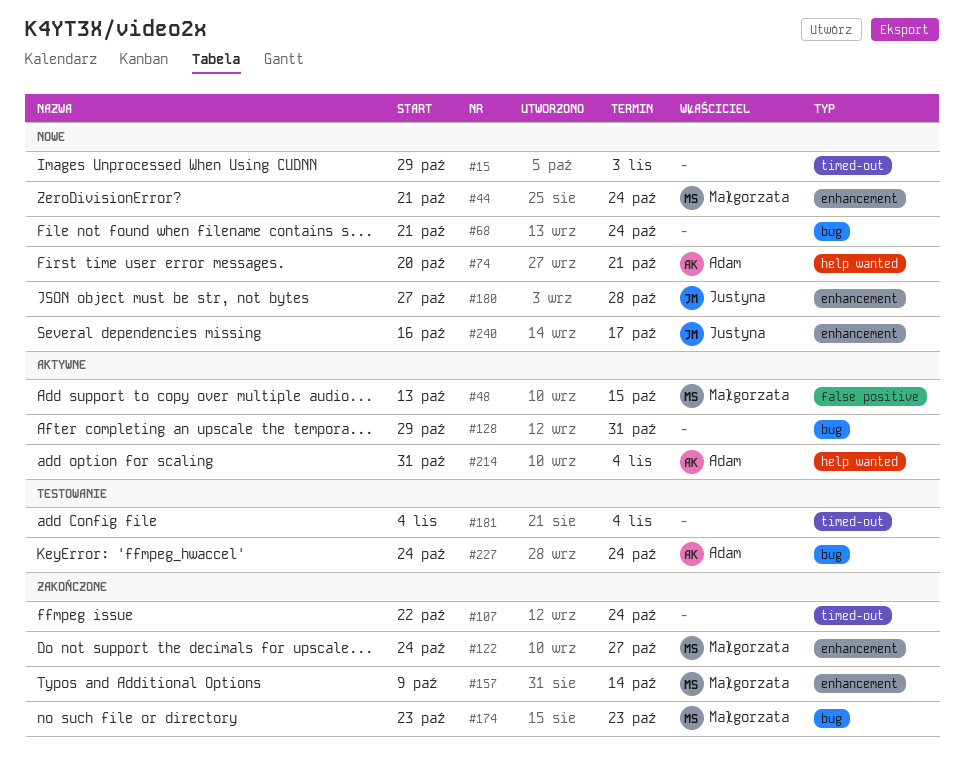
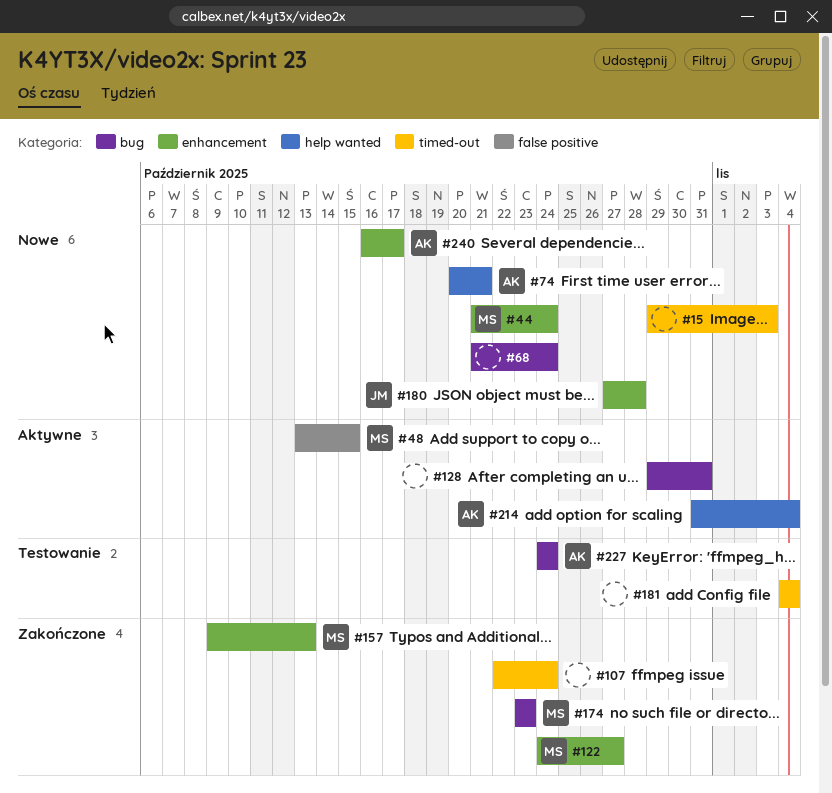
#157, due: Oct 14 -> Oct 13
#240, owner: Justyna -> Adam

